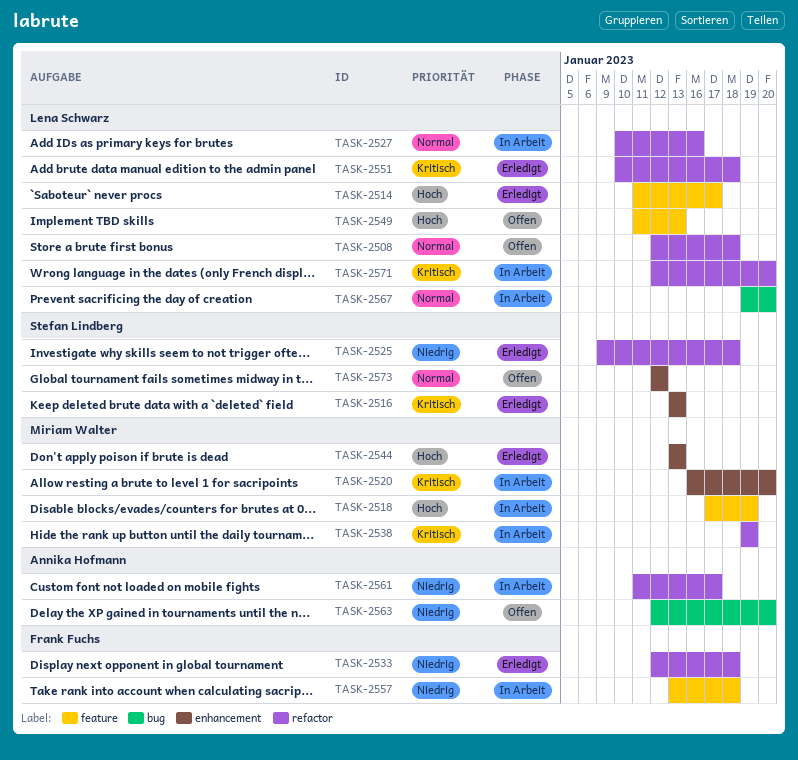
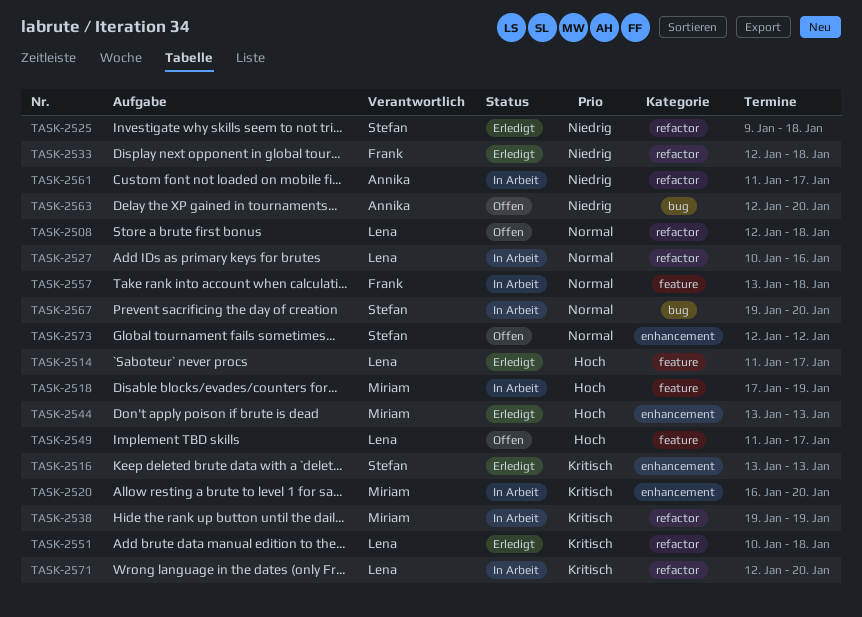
TASK-2549, due: Jan 13 -> Jan 17
TASK-2557, priority: Niedrig -> Normal
TASK-2567, owner: Lena Schwarz -> Stefan Lindberg

